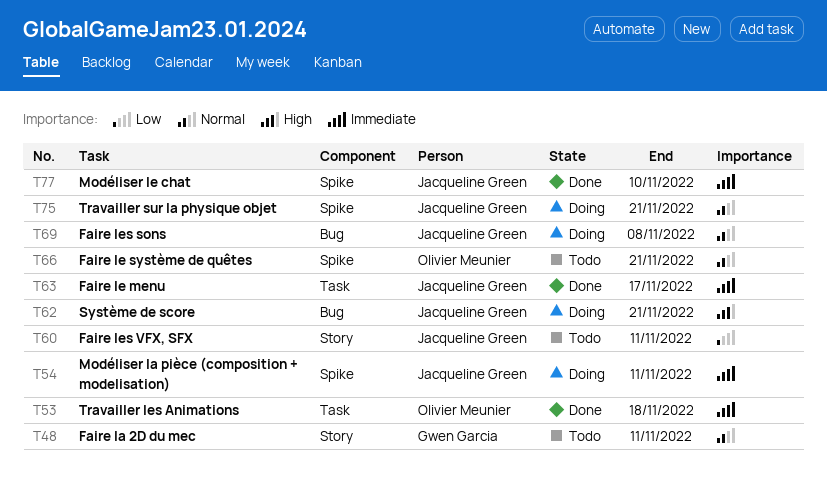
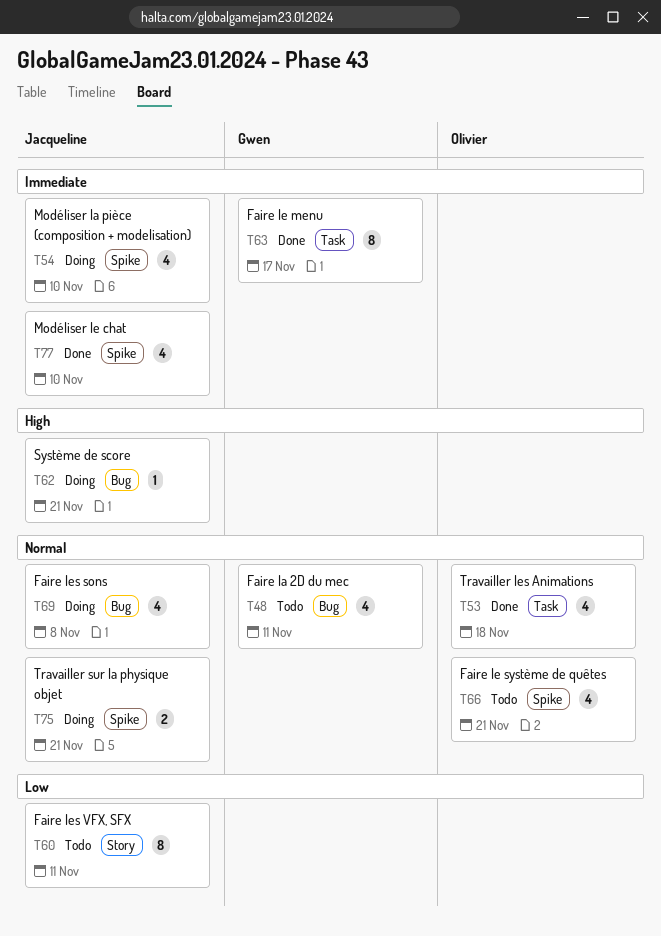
T48, label: Story -> Bug
T53, priority: Immediate -> Normal
T54, due: Nov 11 -> Nov 10
T63, owner: Jacqueline Green -> Gwen Garcia

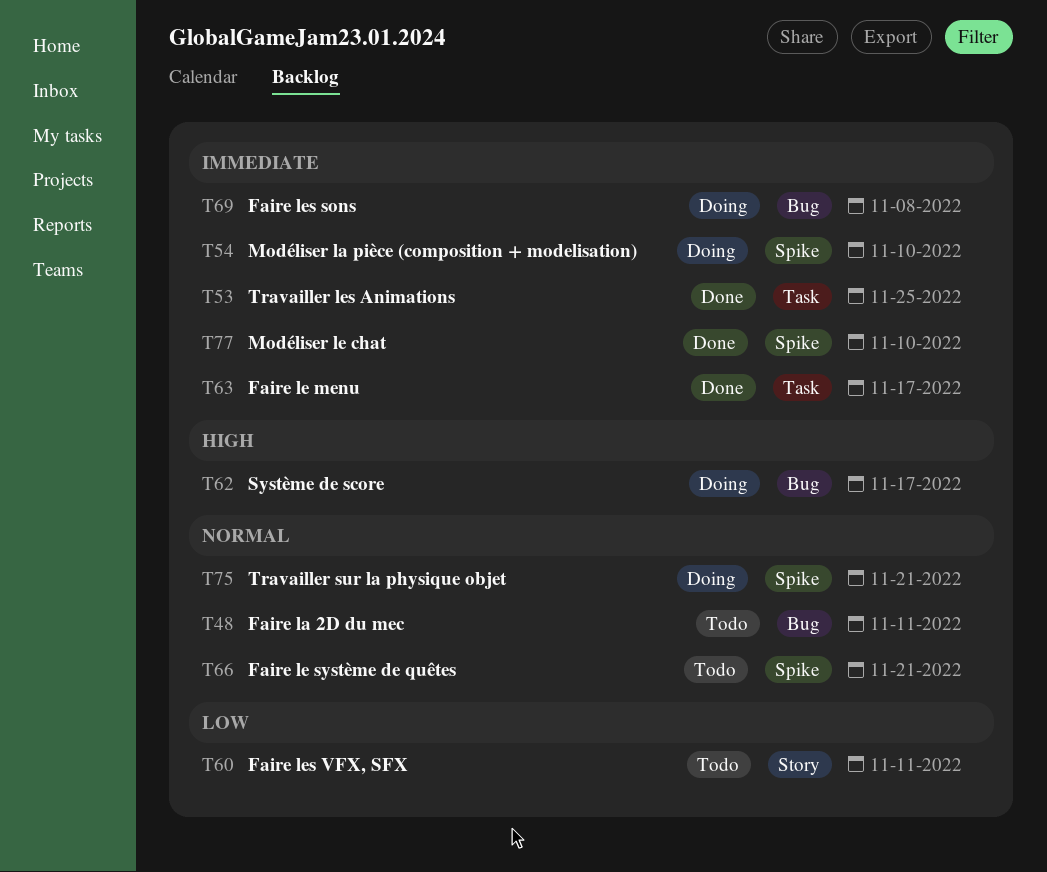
T53, priority: Normal -> Immediate
T53, due: Nov 18 -> Nov 25
T62, due: Nov 21 -> Nov 17
T69, priority: Normal -> Immediate

